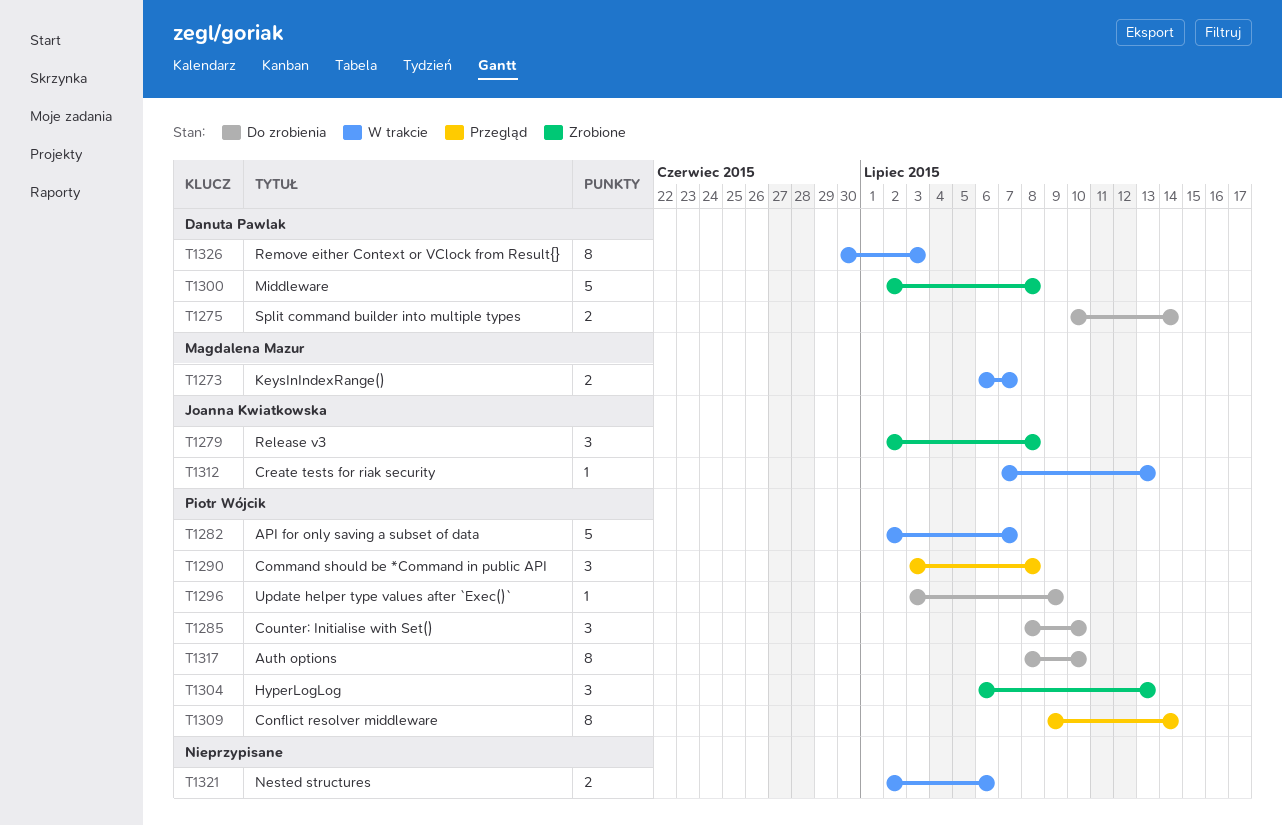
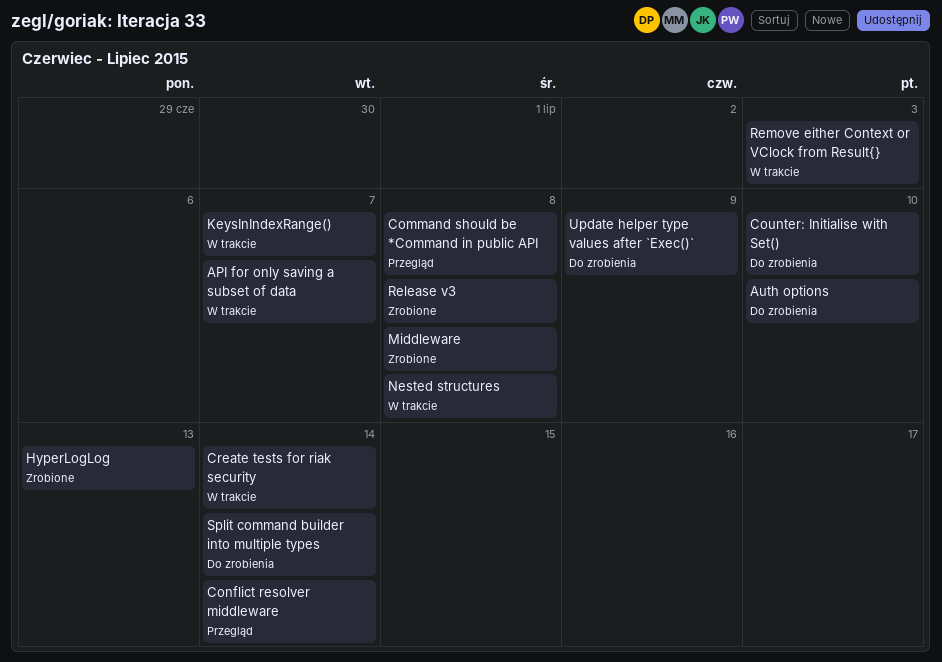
Create tests for riak security, due: Jul 13 -> Jul 14
Nested structures, due: Jul 6 -> Jul 8

